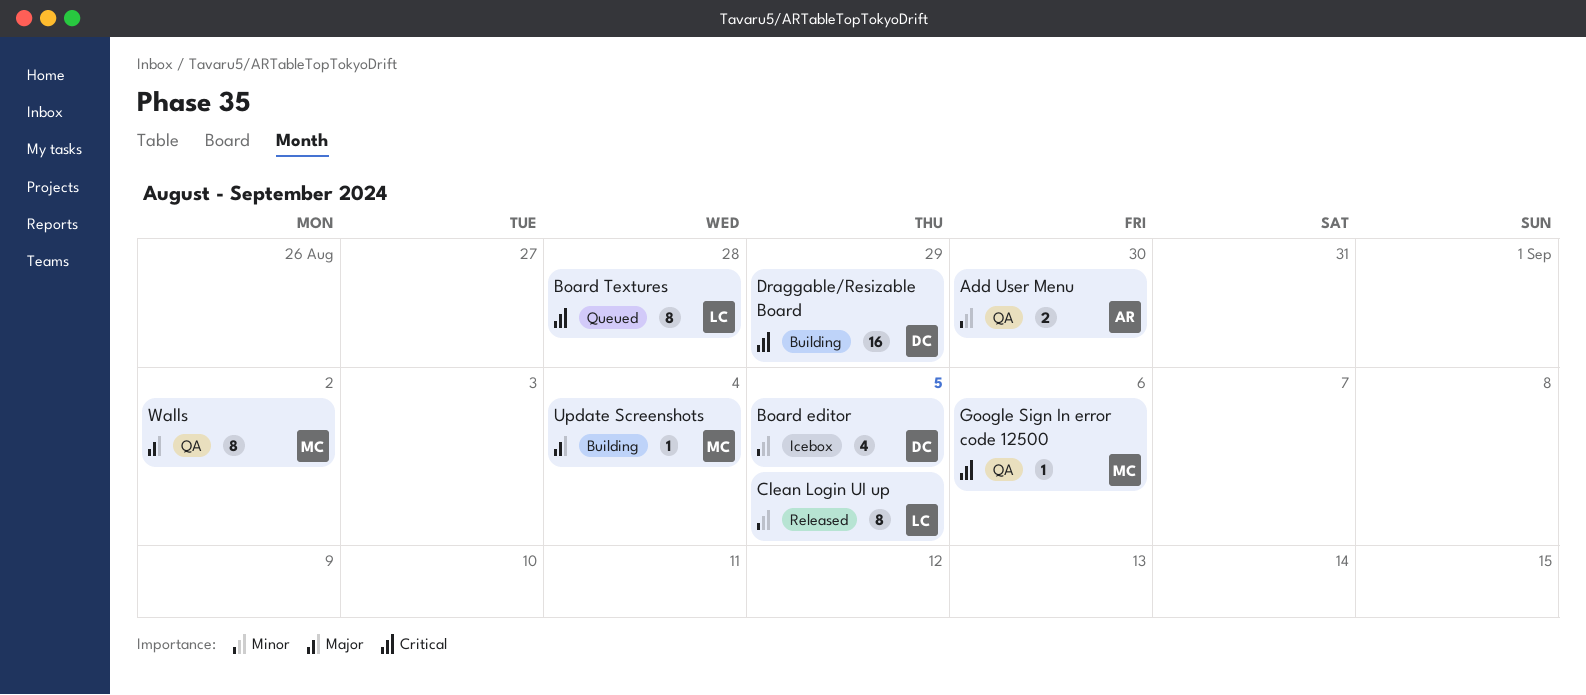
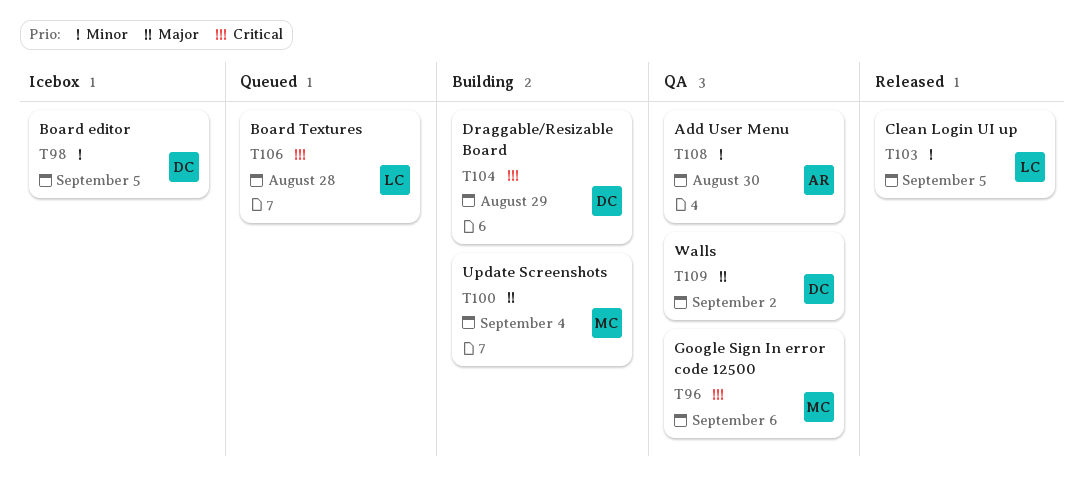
Walls, owner: MC -> DC

